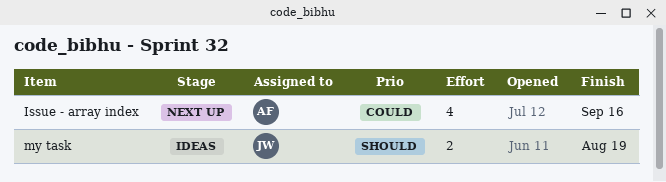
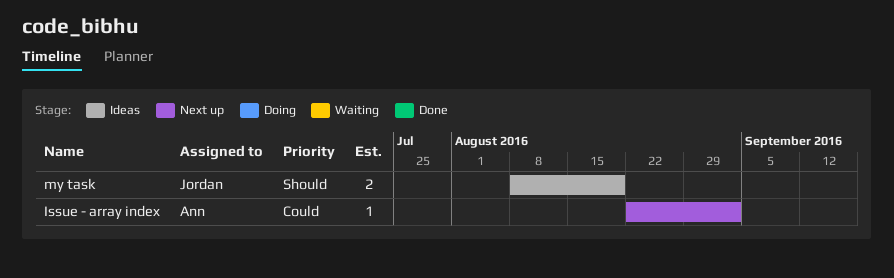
Issue - array index, estimate: 4 -> 1
Issue - array index, due: Sep 16 -> Sep 2

